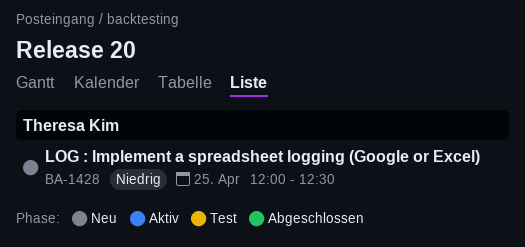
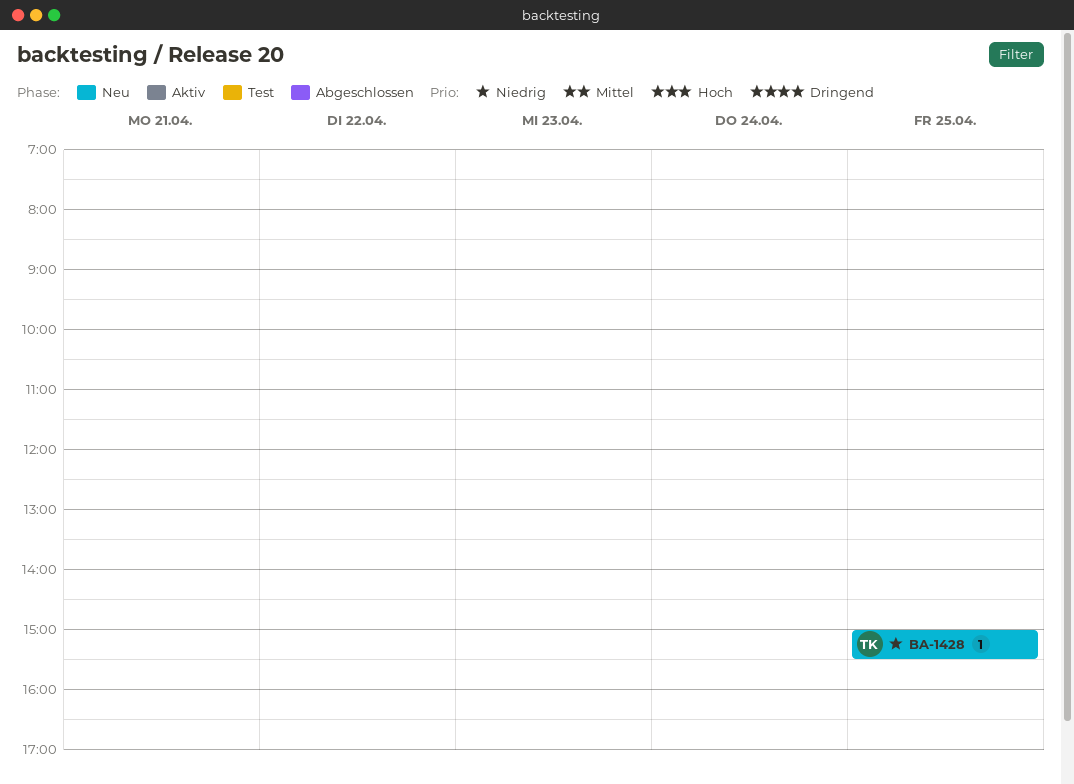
BA-1428, begins: 12:00 -> 15:00
BA-1428, ends: 12:30 -> 15:30

